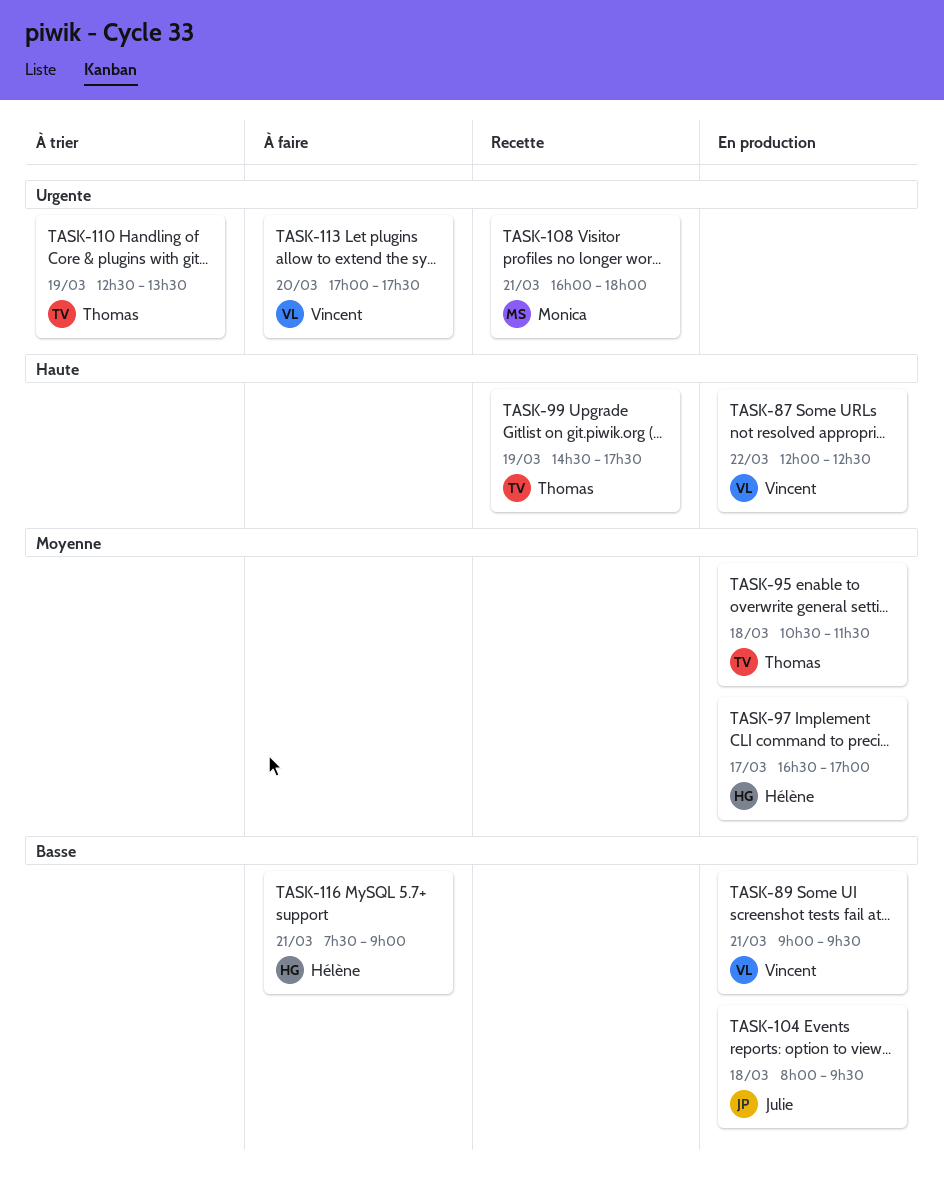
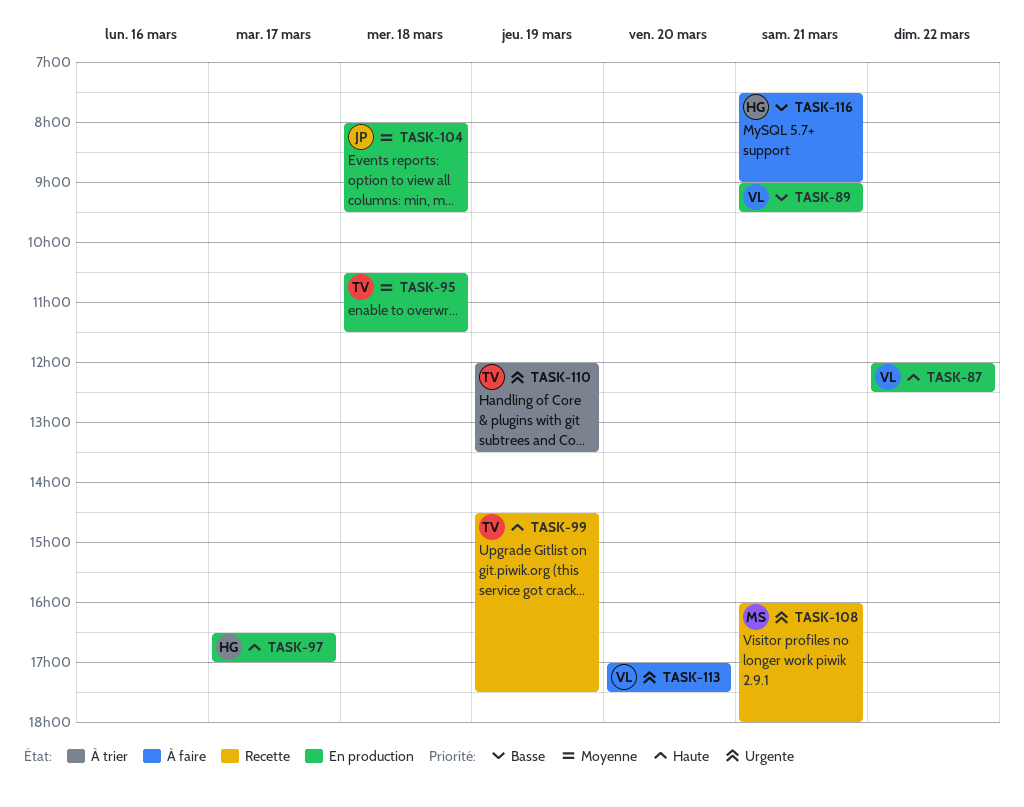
TASK-97, priority: Moyenne -> Haute
TASK-104, priority: Basse -> Moyenne
TASK-110, begins: 12:30 -> 12:00

